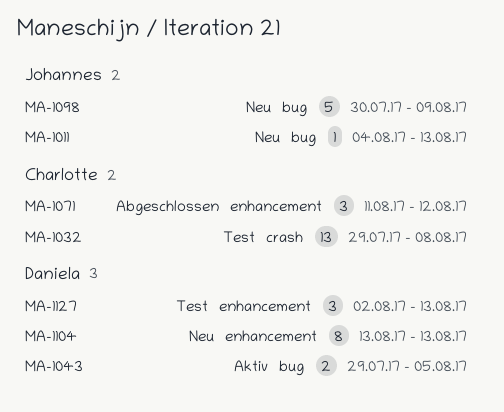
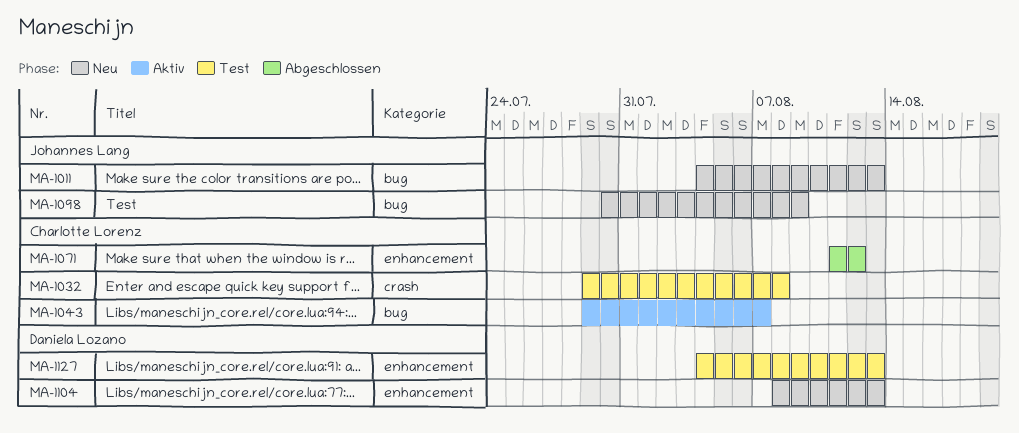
MA-1043, owner: Daniela Lozano -> Charlotte Lorenz
MA-1043, due: Aug 5 -> Aug 7
MA-1104, start: Aug 13 -> Aug 8
MA-1127, start: Aug 2 -> Aug 4

